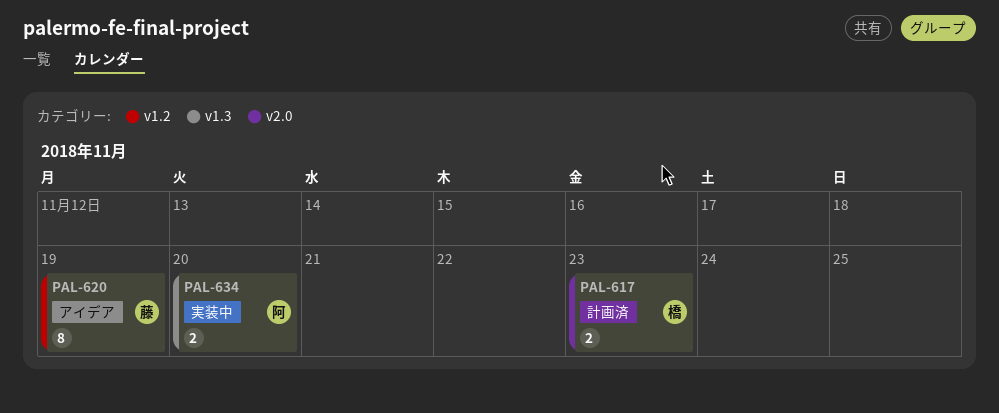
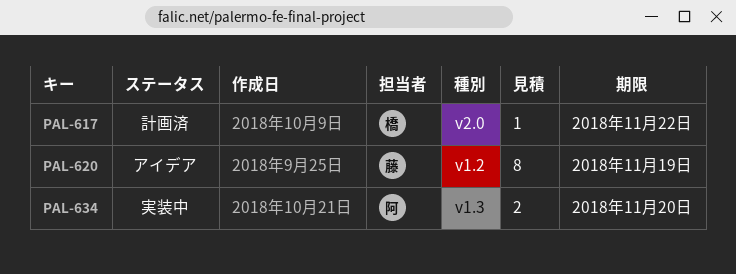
PAL-617, estimate: 2 -> 1
PAL-617, due: Nov 23 -> Nov 22

